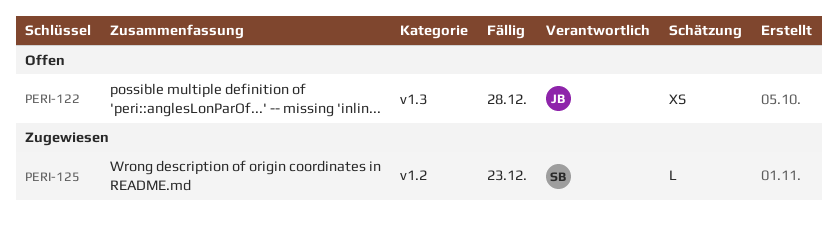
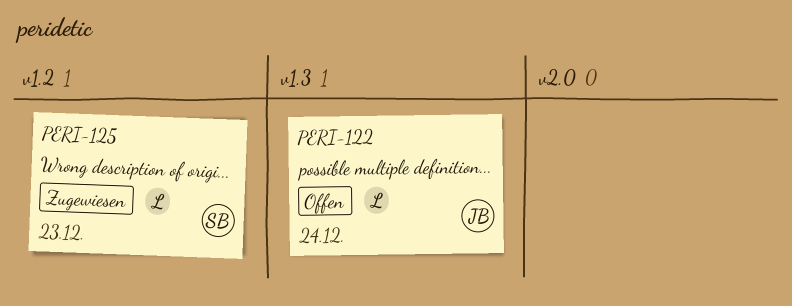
PERI-122, estimate: XS -> L
PERI-122, due: Dec 28 -> Dec 24

